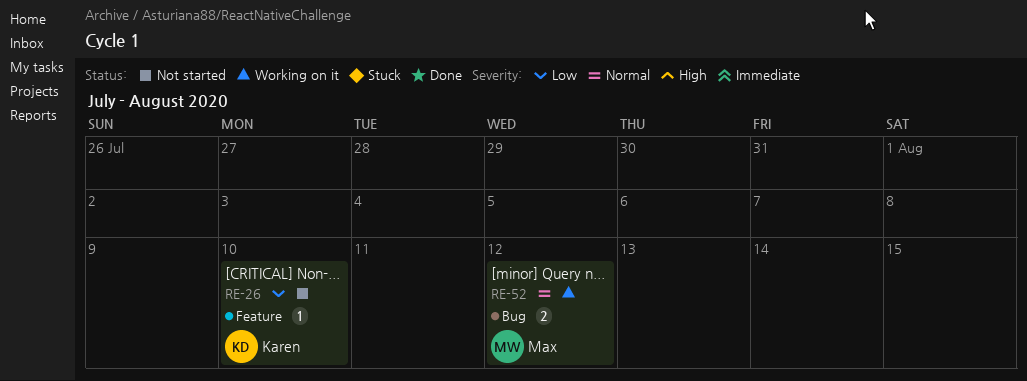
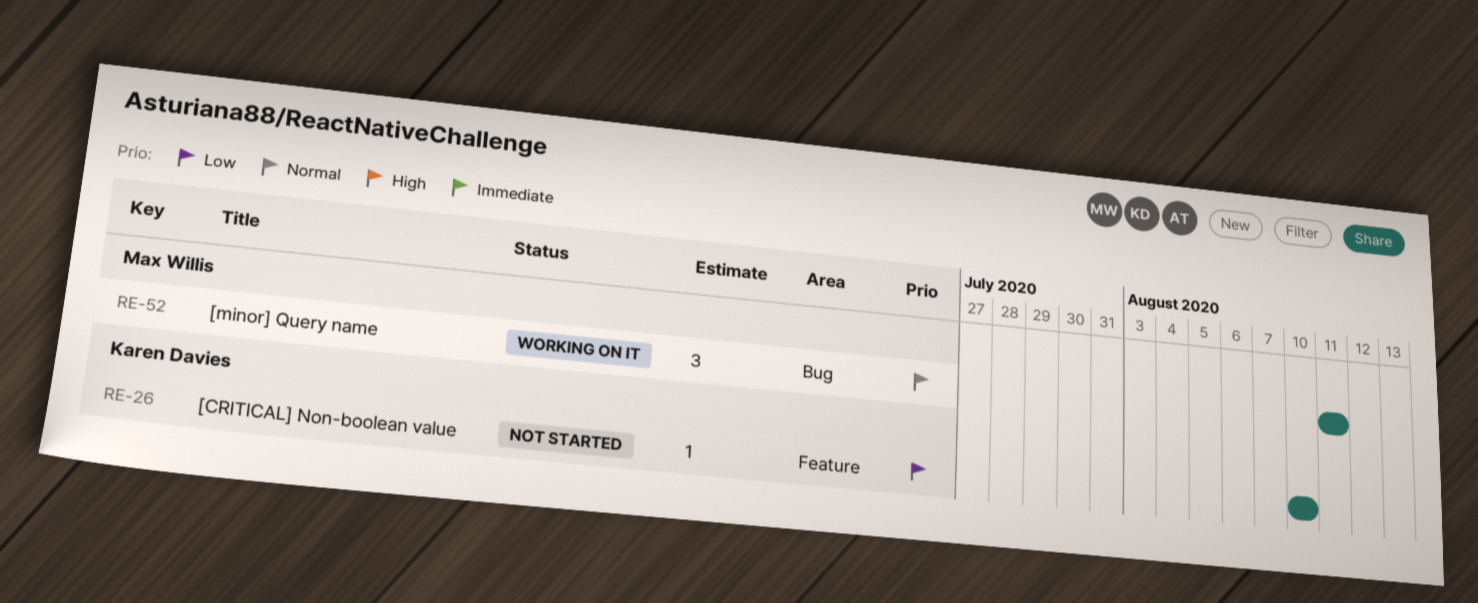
RE-52, estimate: 2 -> 3
RE-52, due: Aug 12 -> Aug 11

